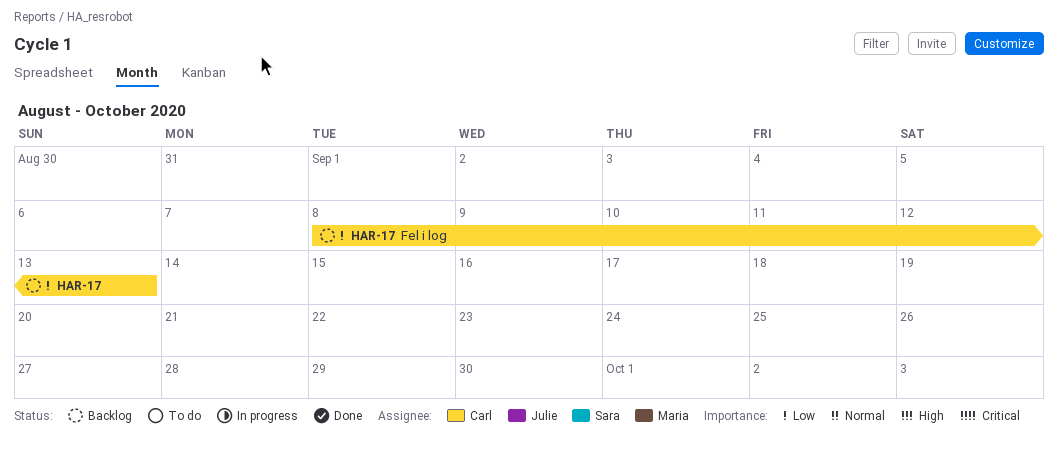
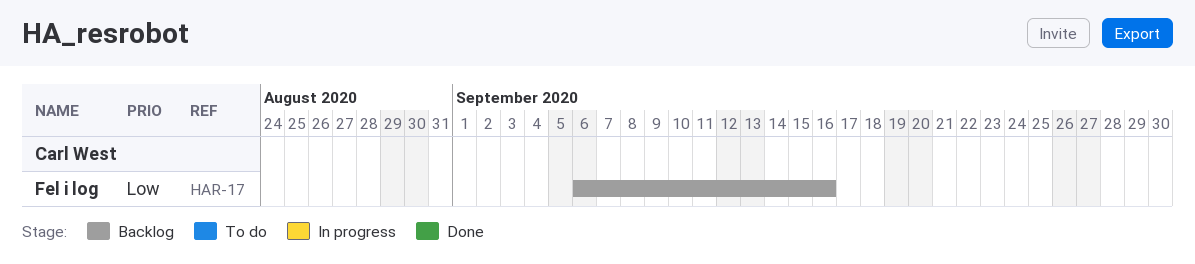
HAR-17, start: Sep 8 -> Sep 6
HAR-17, due: Sep 13 -> Sep 16

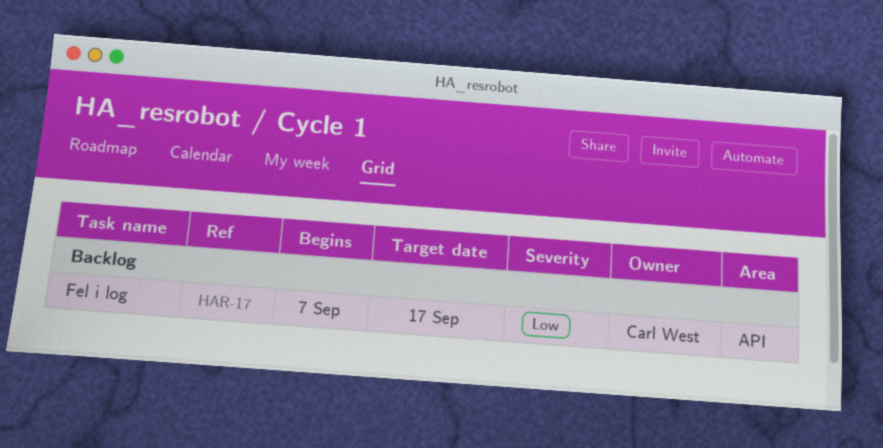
HAR-17, start: Sep 6 -> Sep 7
HAR-17, due: Sep 16 -> Sep 17

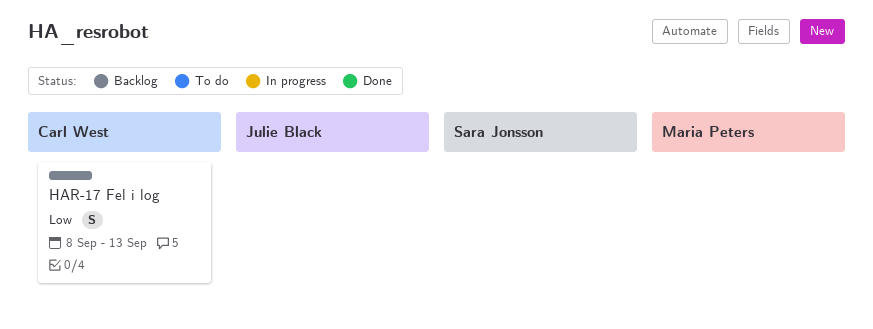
HAR-17, start: Sep 7 -> Sep 8
HAR-17, due: Sep 17 -> Sep 13

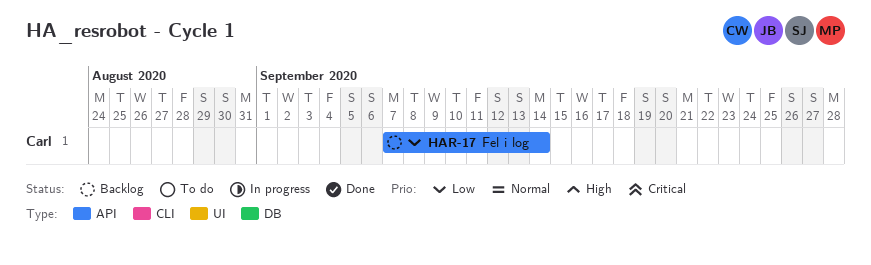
HAR-17, start: Sep 8 -> Sep 7
HAR-17, due: Sep 13 -> Sep 14

